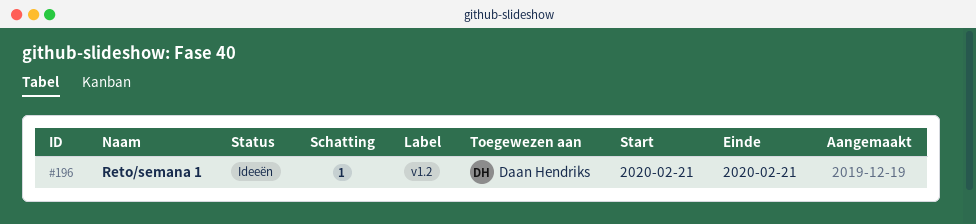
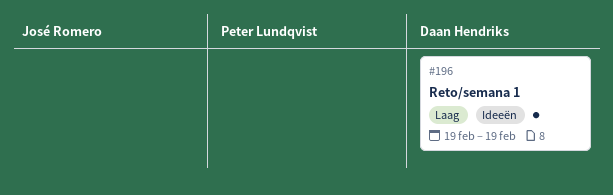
#196, start: Feb 21 -> Feb 19
#196, due: Feb 21 -> Feb 19

